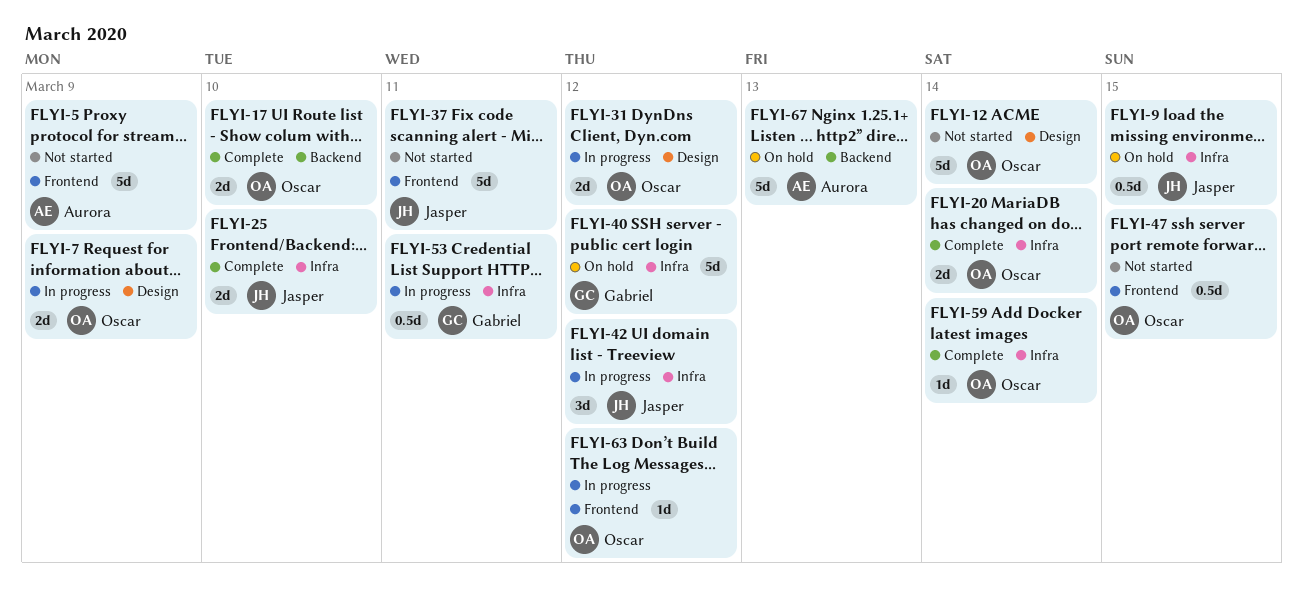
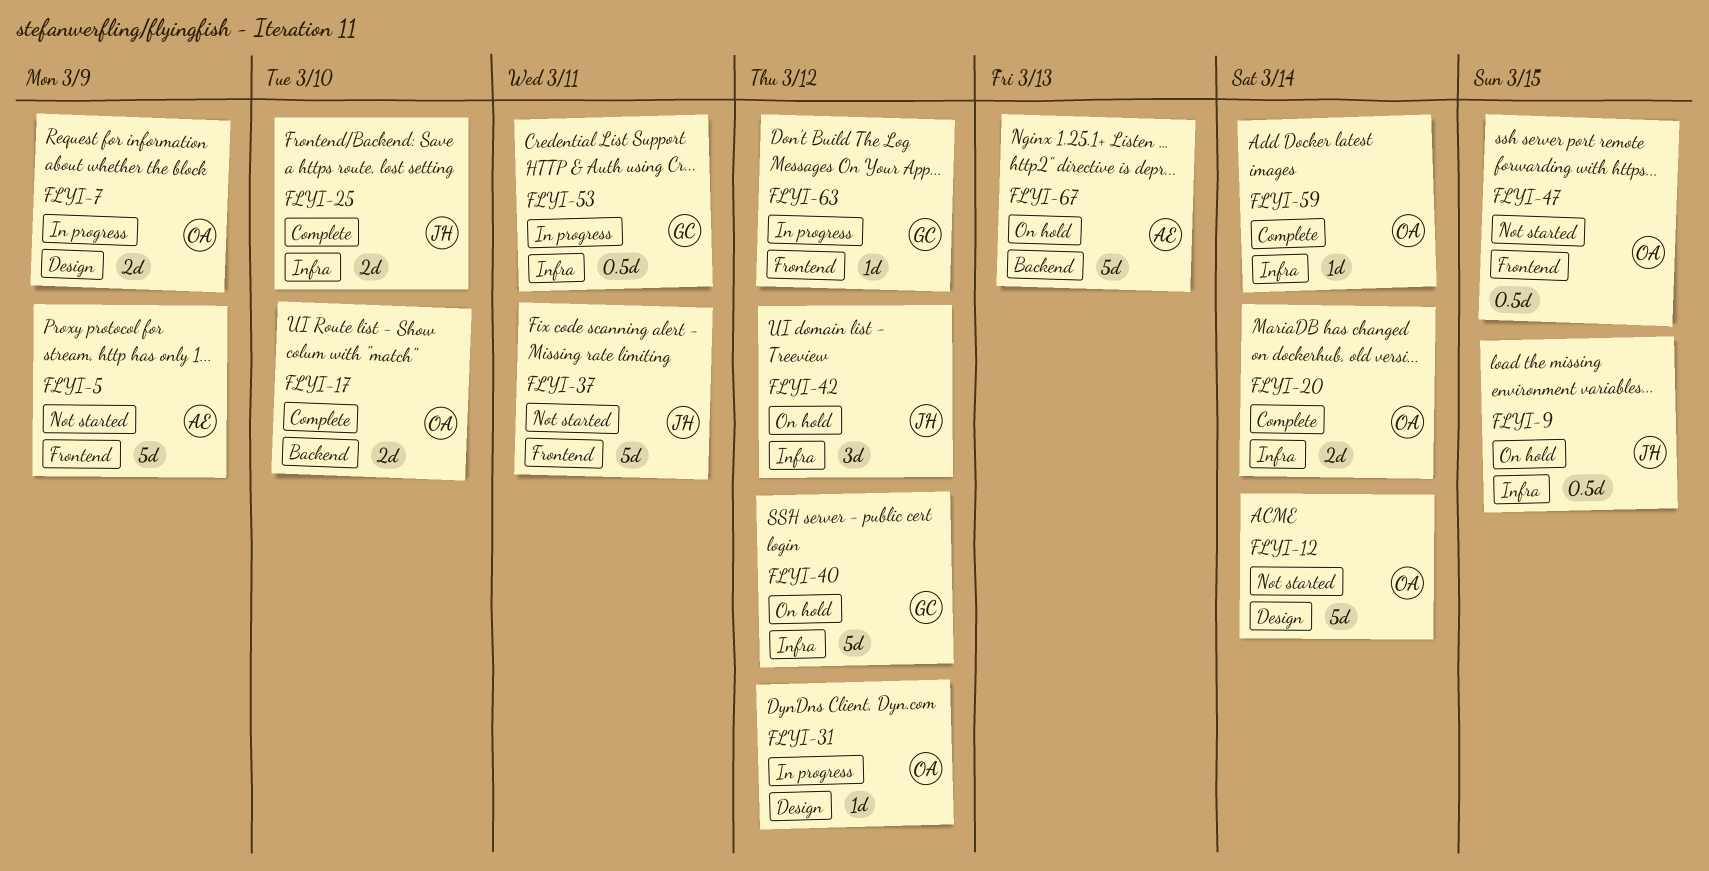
FLYI-31, estimate: 2d -> 1d
FLYI-42, status: In progress -> On hold
FLYI-63, owner: Oscar -> Gabriel

